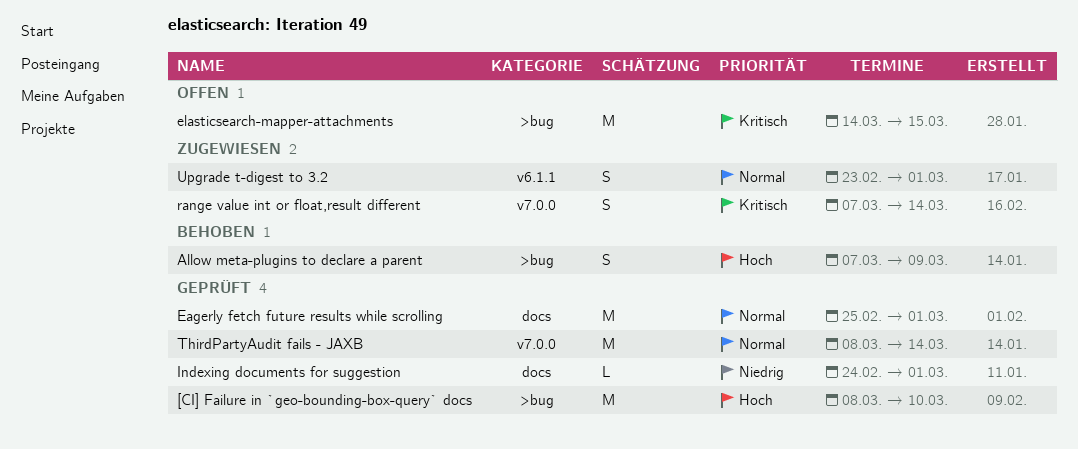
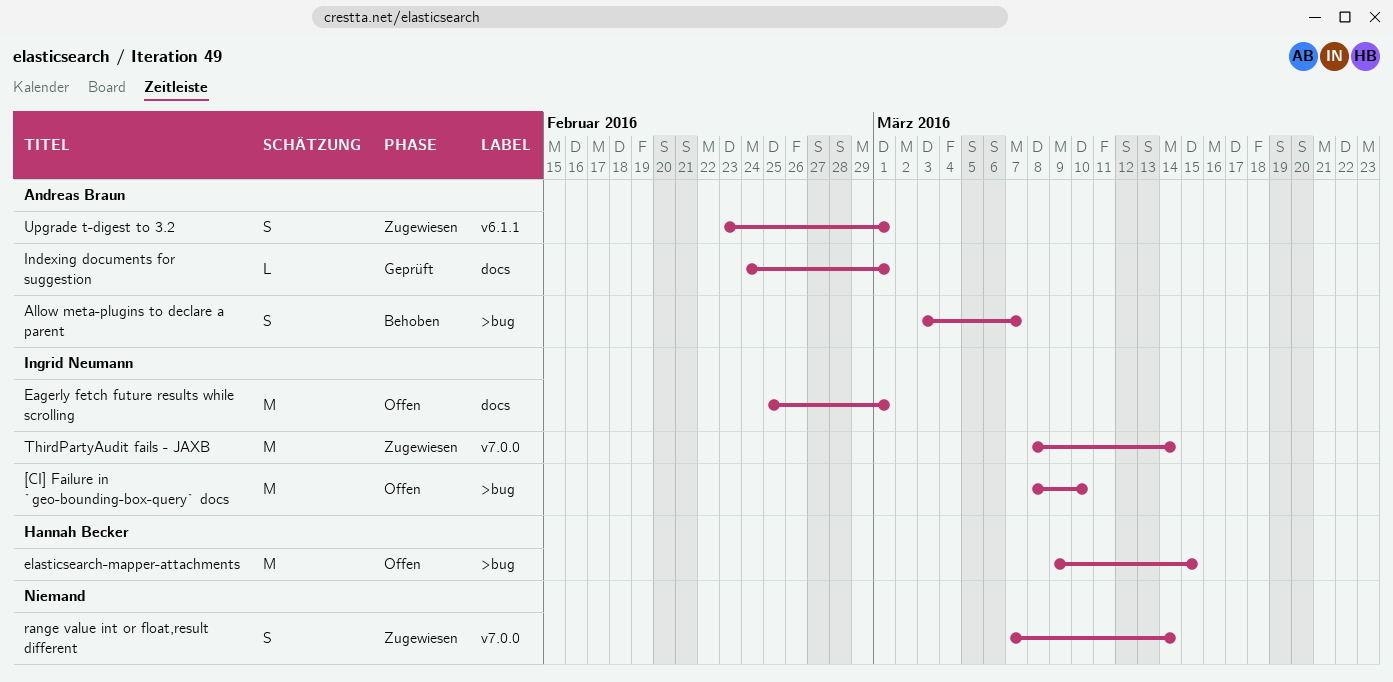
[CI] Failure in `geo-bounding-box-query` docs, status: Geprüft -> Offen
Allow meta-plugins to declare a parent, start: Mar 7 -> Mar 3
Allow meta-plugins to declare a parent, due: Mar 9 -> Mar 7
Eagerly fetch future results while scrolling, status: Geprüft -> Offen
elasticsearch-mapper-attachments, start: Mar 14 -> Mar 9
ThirdPartyAudit fails - JAXB, status: Geprüft -> Zugewiesen

